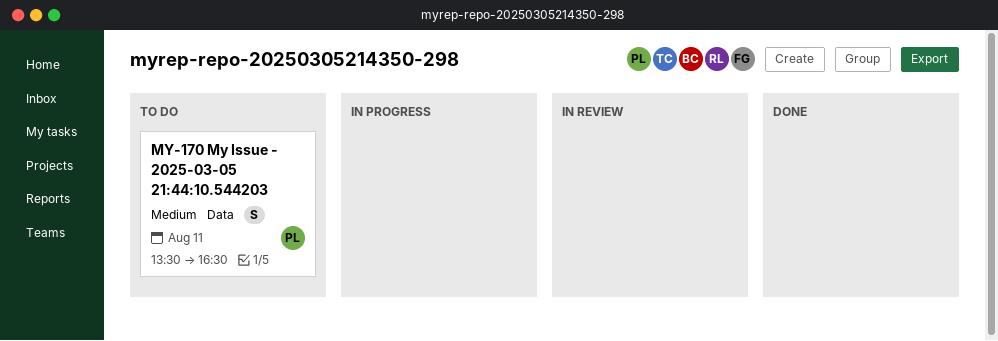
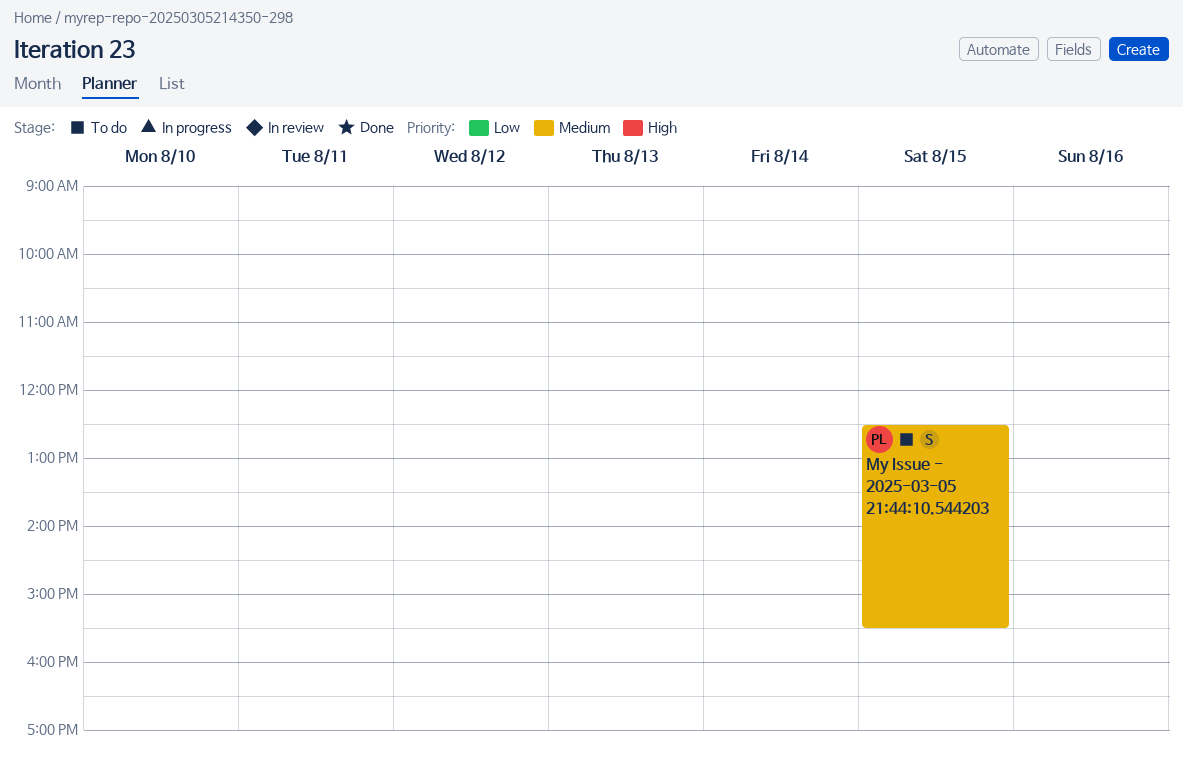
My Issue - 2025-03-05 21:44:10.544203, day: Aug 11 -> Aug 15
My Issue - 2025-03-05 21:44:10.544203, begins: 13:30 -> 12:30
My Issue - 2025-03-05 21:44:10.544203, ends: 16:30 -> 15:30

